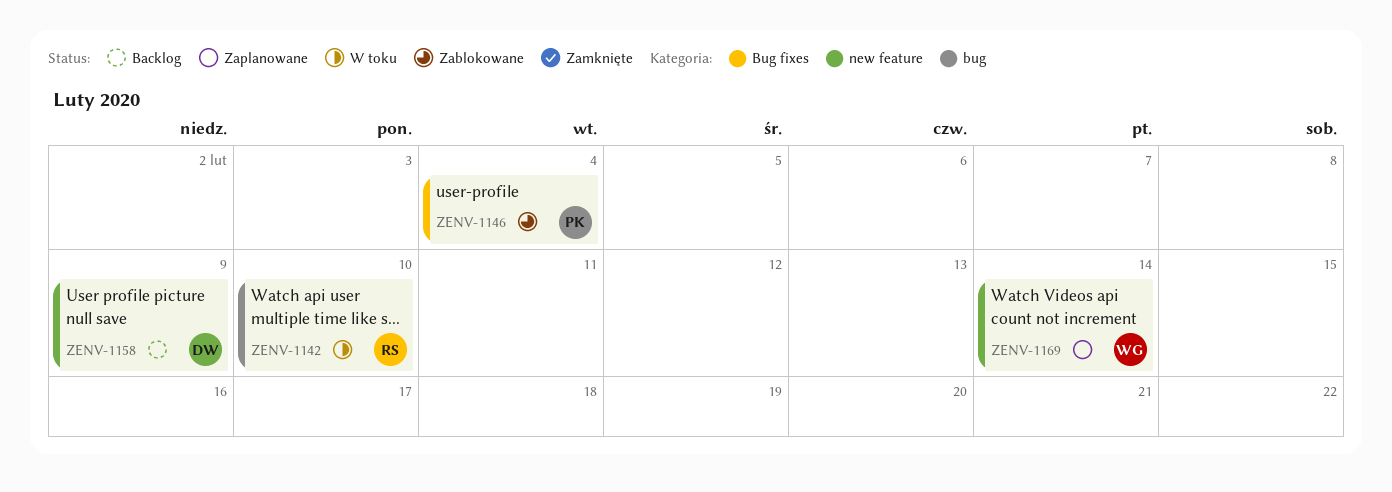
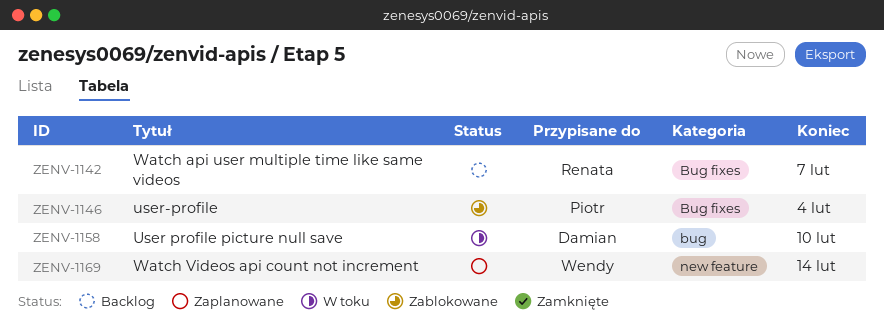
ZENV-1142, status: W toku -> Backlog
ZENV-1142, label: bug -> Bug fixes
ZENV-1142, due: Feb 10 -> Feb 7
ZENV-1158, status: Backlog -> W toku
ZENV-1158, label: new feature -> bug
ZENV-1158, due: Feb 9 -> Feb 10

